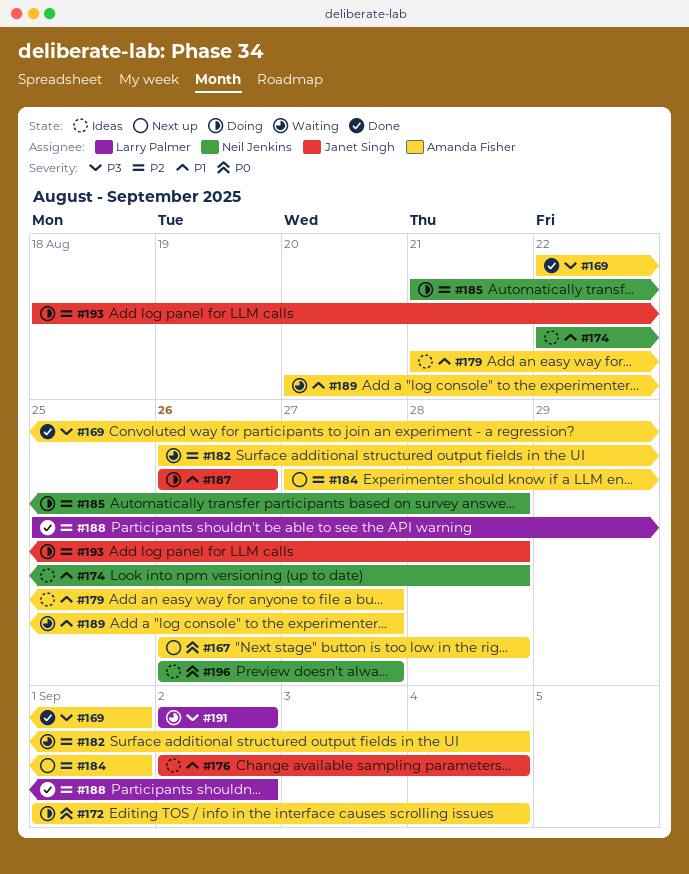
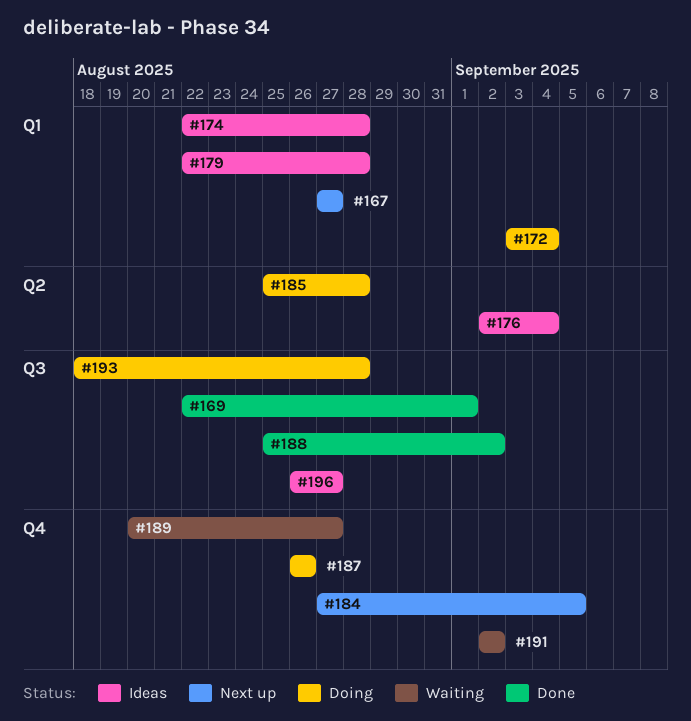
#167, start: Aug 26 -> Aug 27
#167, due: Aug 28 -> Aug 27
#172, start: Sep 1 -> Sep 3
#179, start: Aug 21 -> Aug 22
#179, due: Aug 27 -> Aug 28
#182: present -> none
#184, due: Sep 1 -> Sep 5
#185, start: Aug 21 -> Aug 25

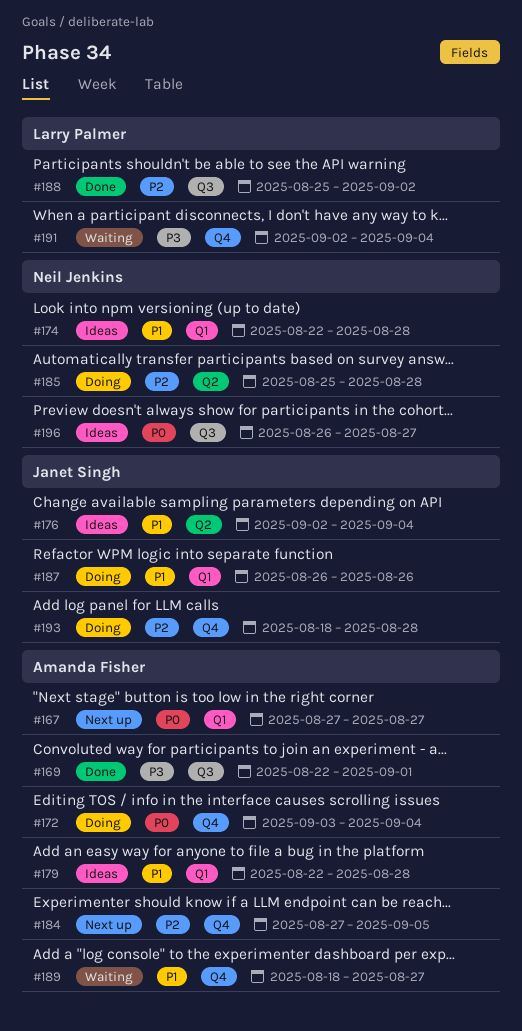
#172, label: Q1 -> Q4
#187, label: Q4 -> Q1
#189, start: Aug 20 -> Aug 18
#191, due: Sep 2 -> Sep 4
#193, label: Q3 -> Q4

